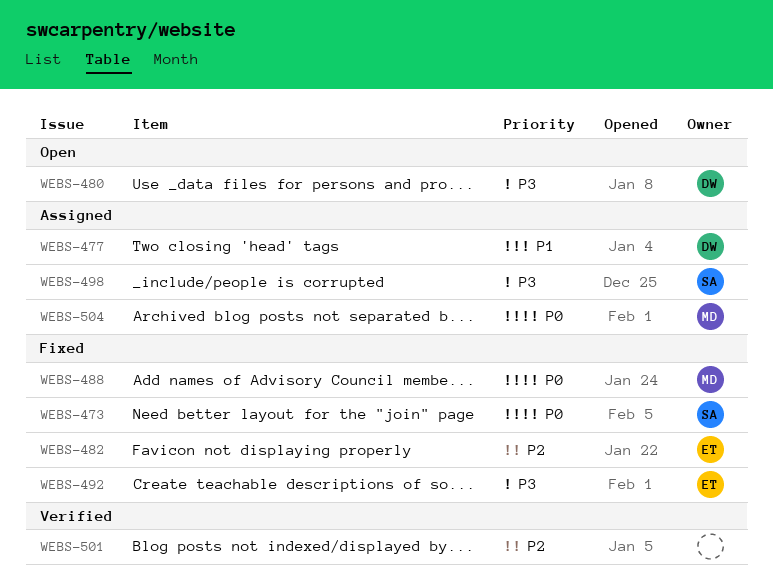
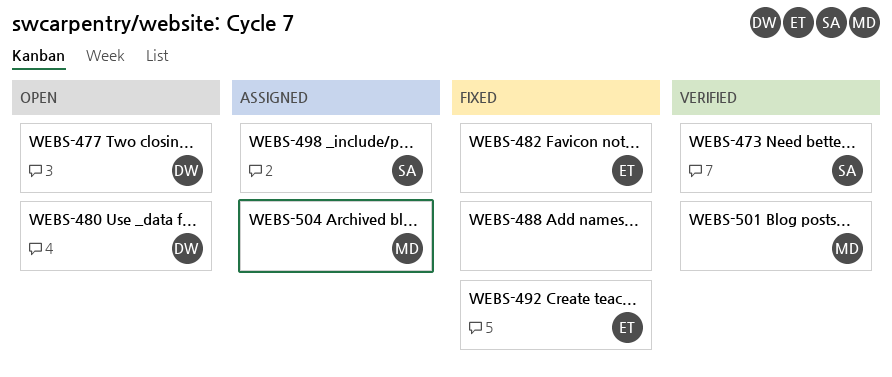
WEBS-473, status: Fixed -> Verified
WEBS-477, status: Assigned -> Open
WEBS-488, owner: MD -> none
WEBS-501, owner: none -> MD

